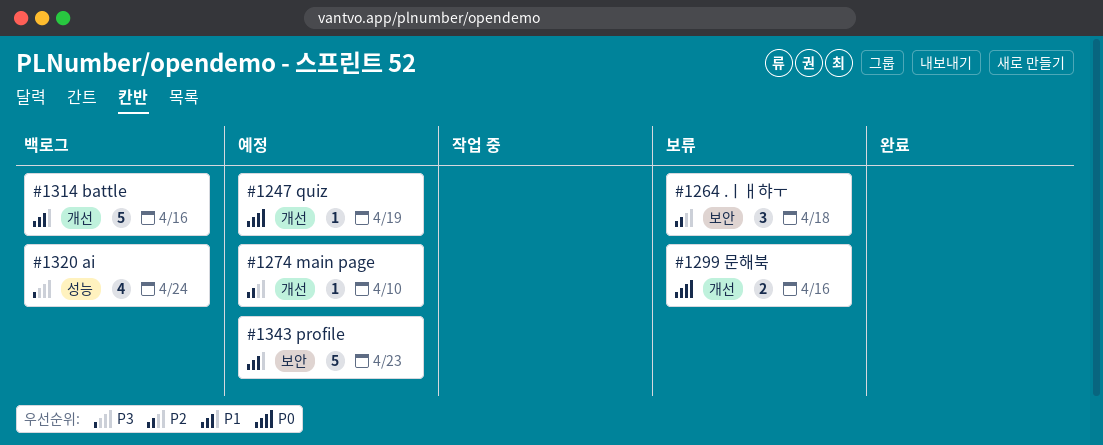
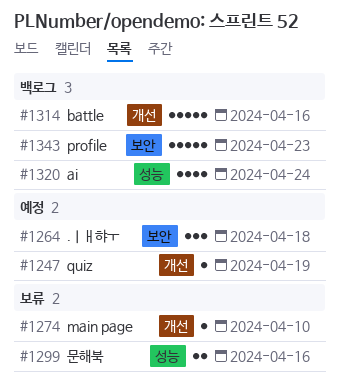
#1264, status: 보류 -> 예정
#1274, status: 예정 -> 보류
#1299, label: 개선 -> 성능
#1343, status: 예정 -> 백로그

